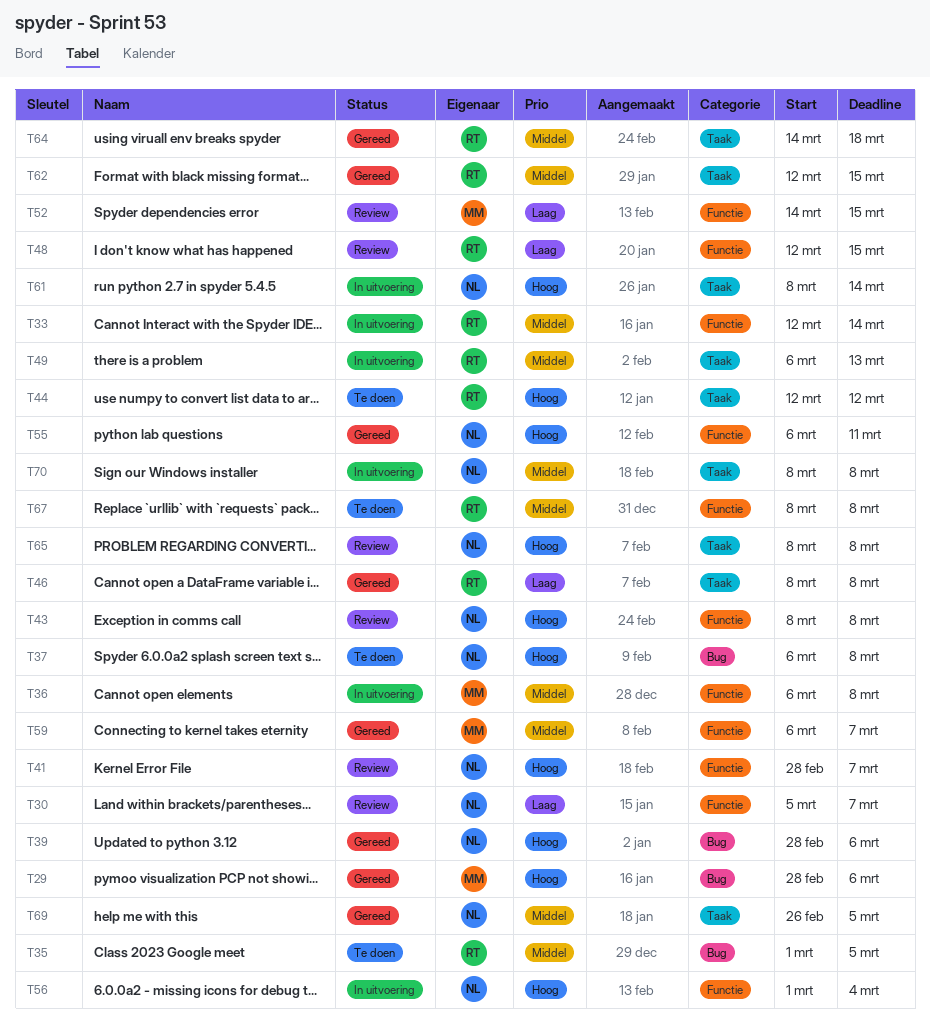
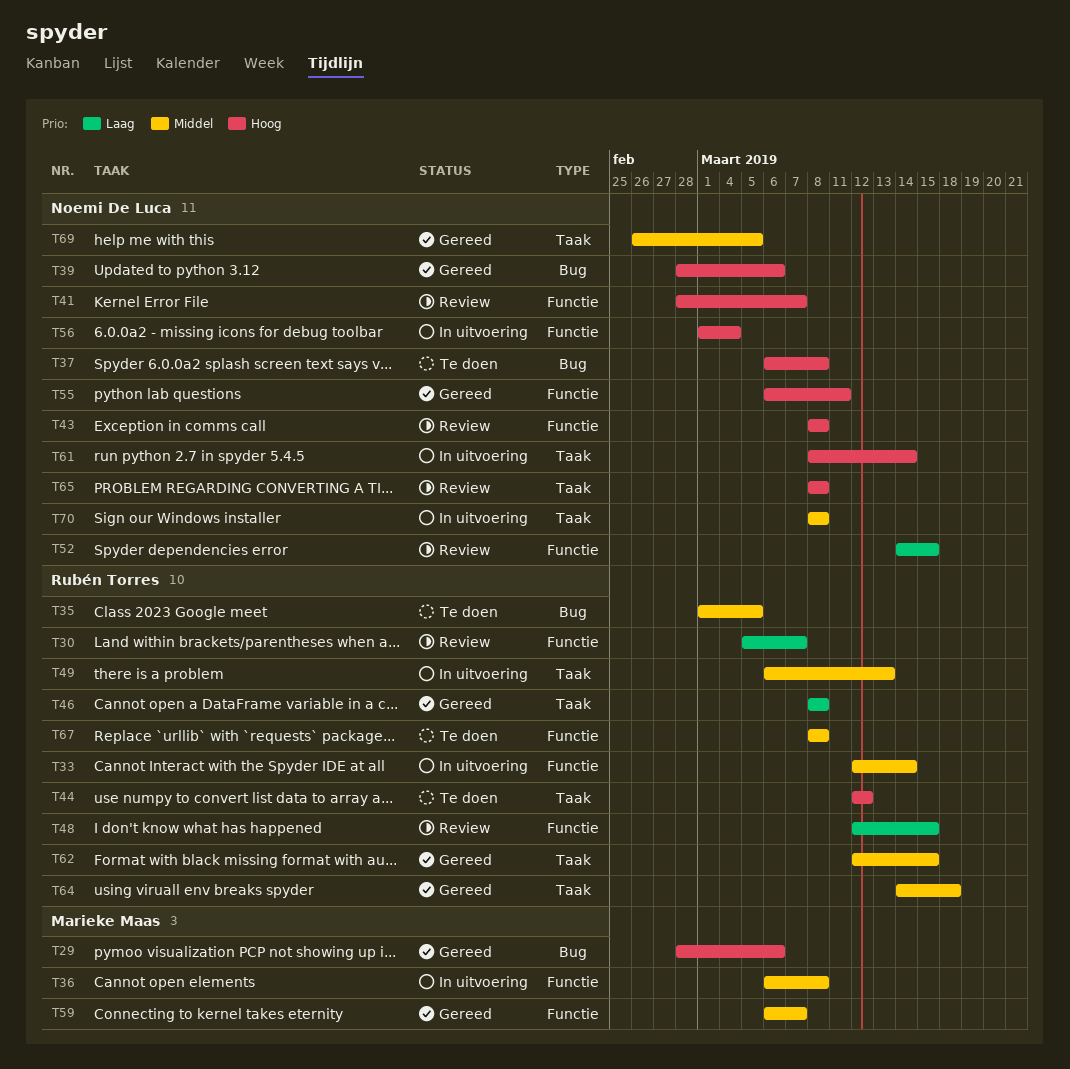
T30, owner: Noemi De Luca -> Rubén Torres
T52, owner: Marieke Maas -> Noemi De Luca

